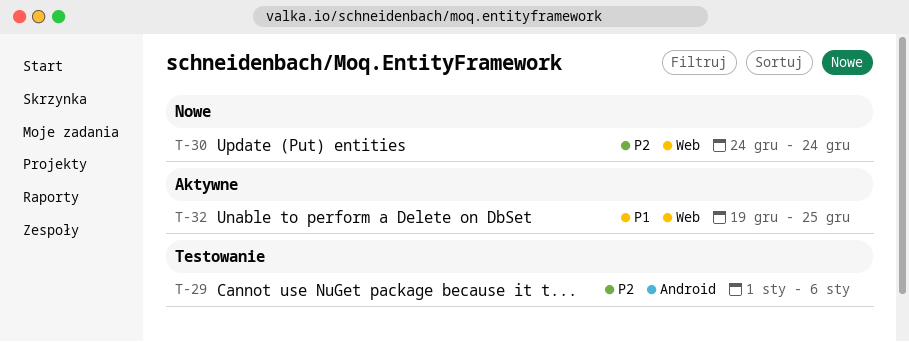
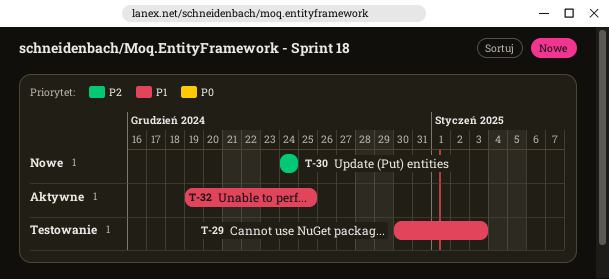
T-29, priority: P2 -> P1
T-29, start: Jan 1 -> Dec 30
T-29, due: Jan 6 -> Jan 3

